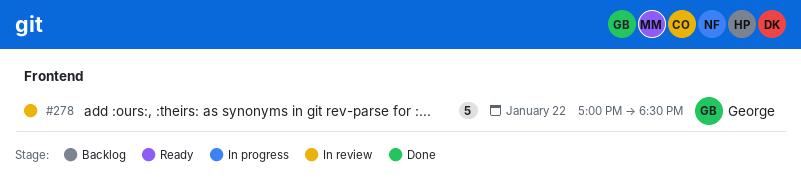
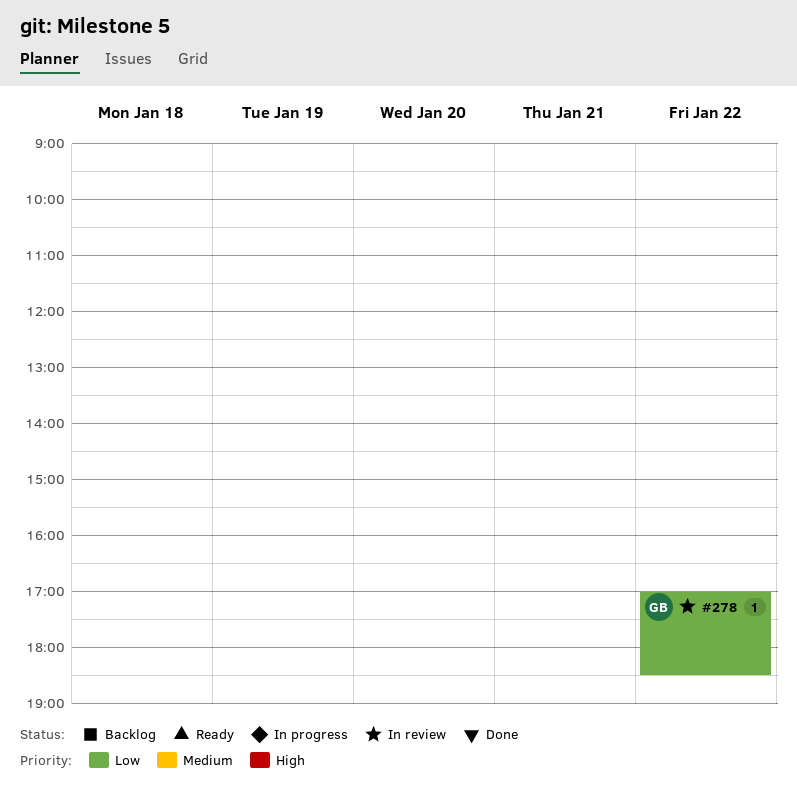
#278, estimate: 5 -> 1

